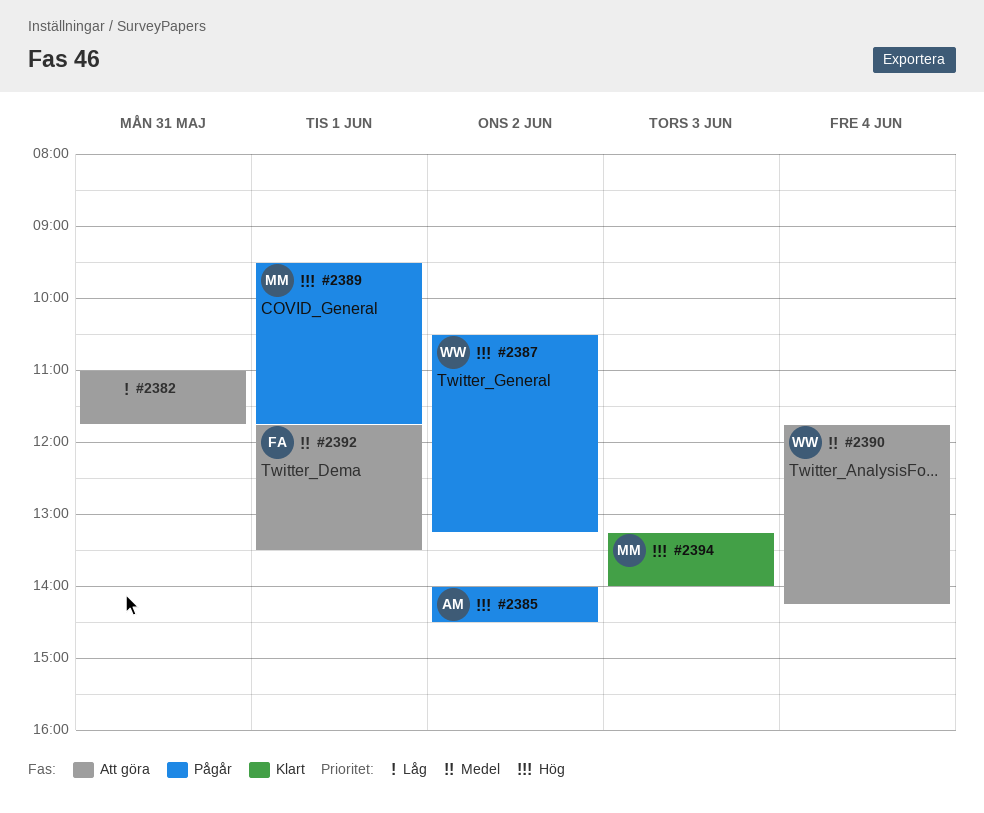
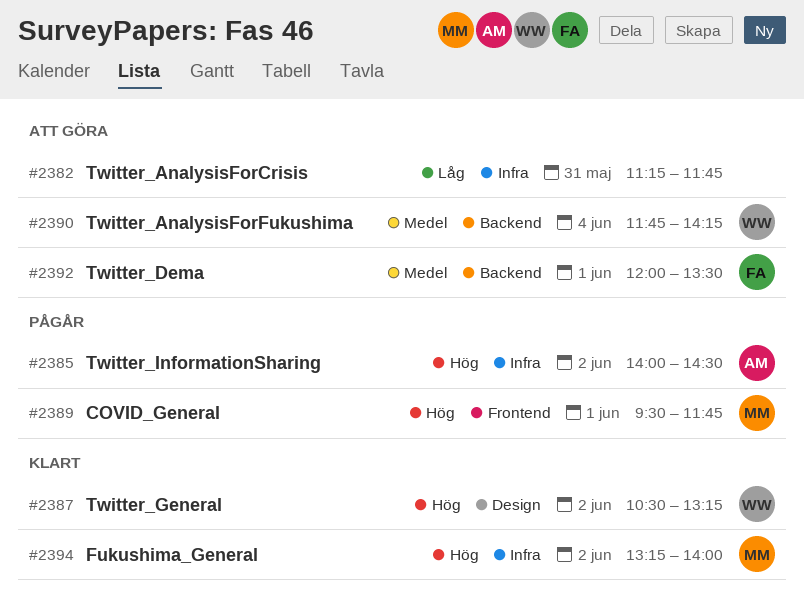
#2382, begins: 11:00 -> 11:15
#2387, status: Pågår -> Klart
#2392, begins: 11:45 -> 12:00
#2394, day: Jun 3 -> Jun 2

